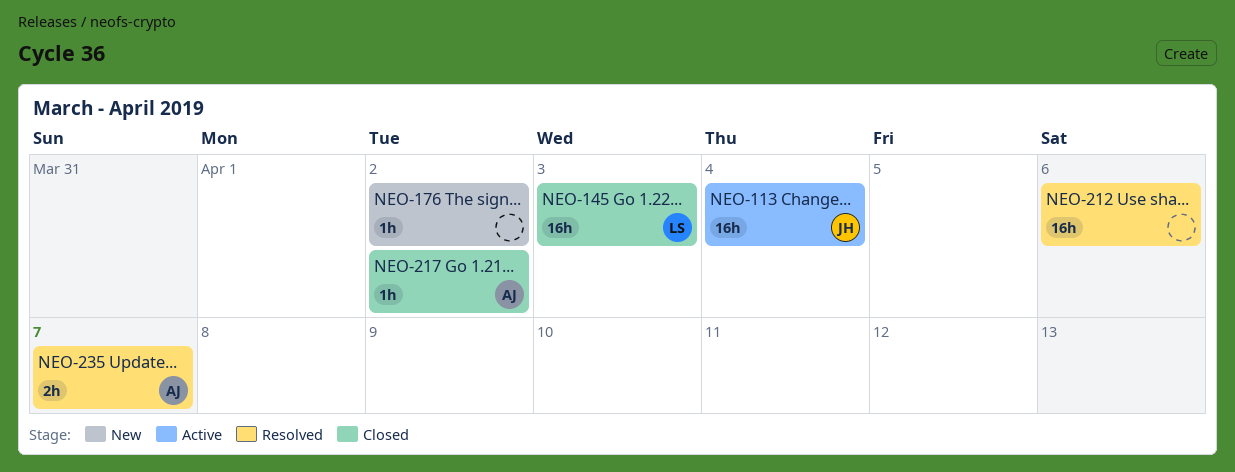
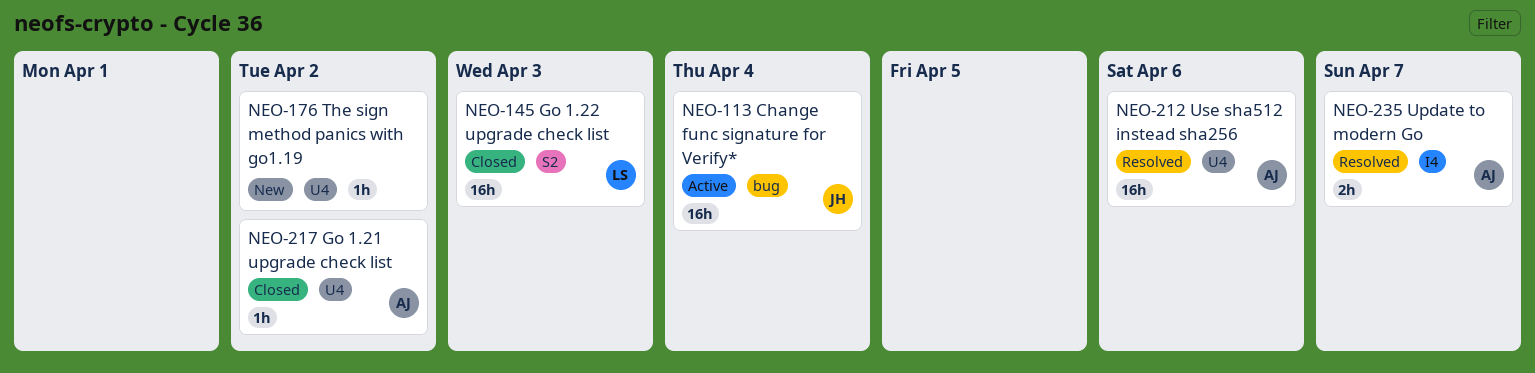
NEO-212, owner: none -> AJ

